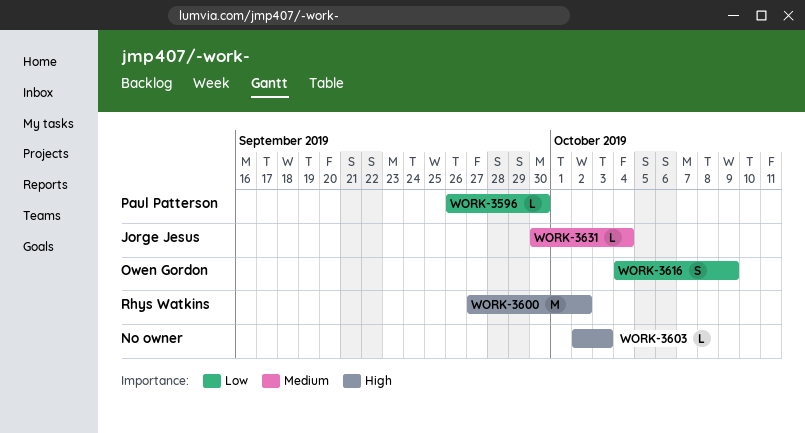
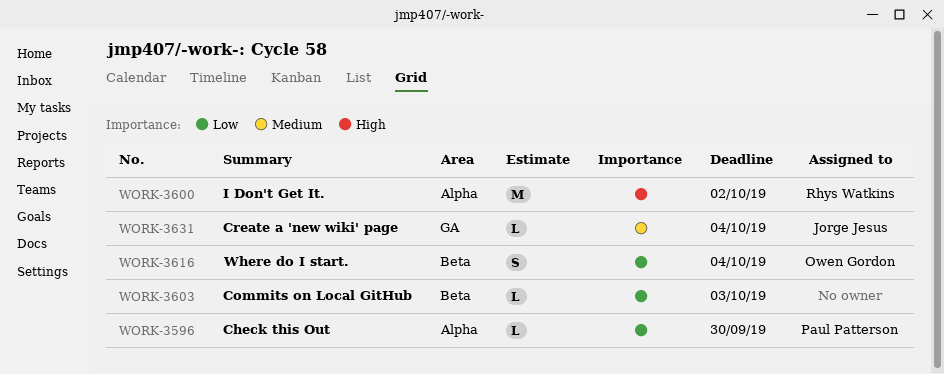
WORK-3603, priority: High -> Low
WORK-3616, due: Oct 9 -> Oct 4

